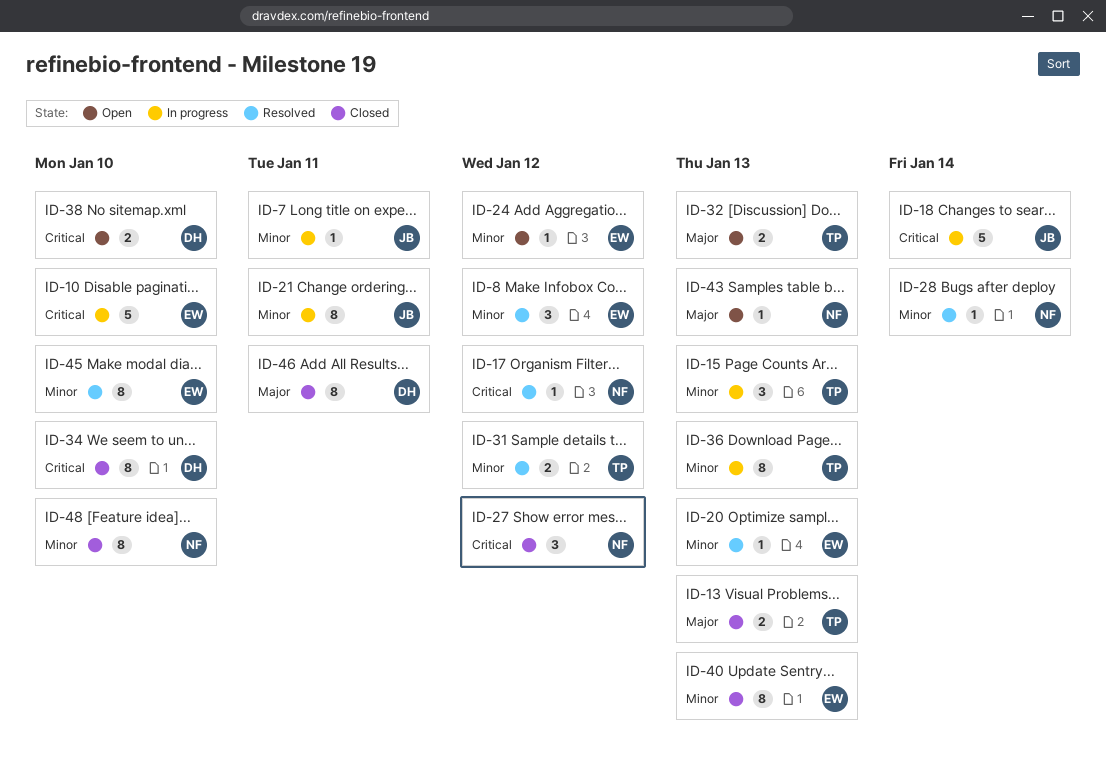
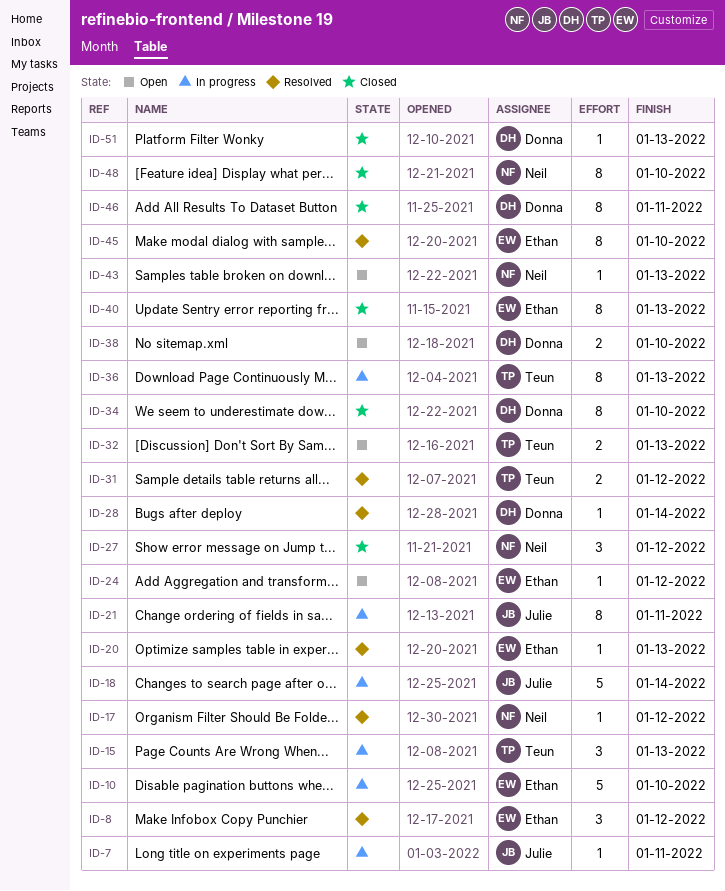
ID-13: present -> none
ID-28, owner: Neil -> Donna
ID-51: none -> present

